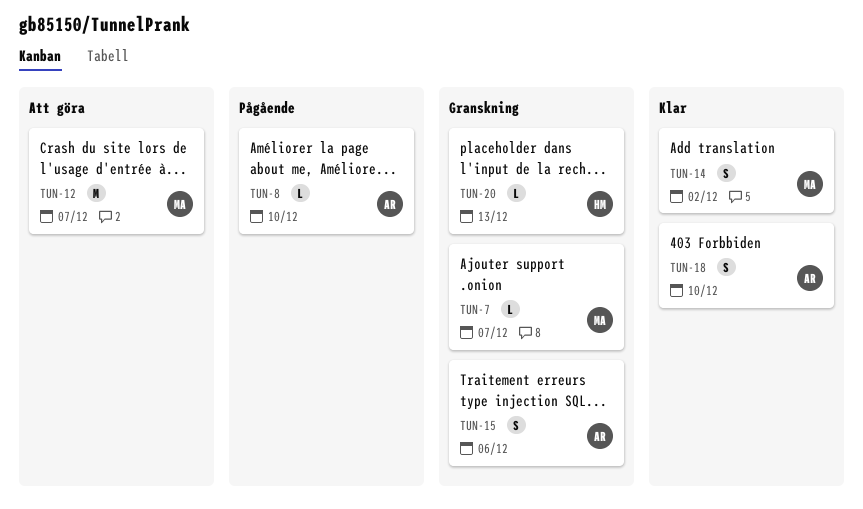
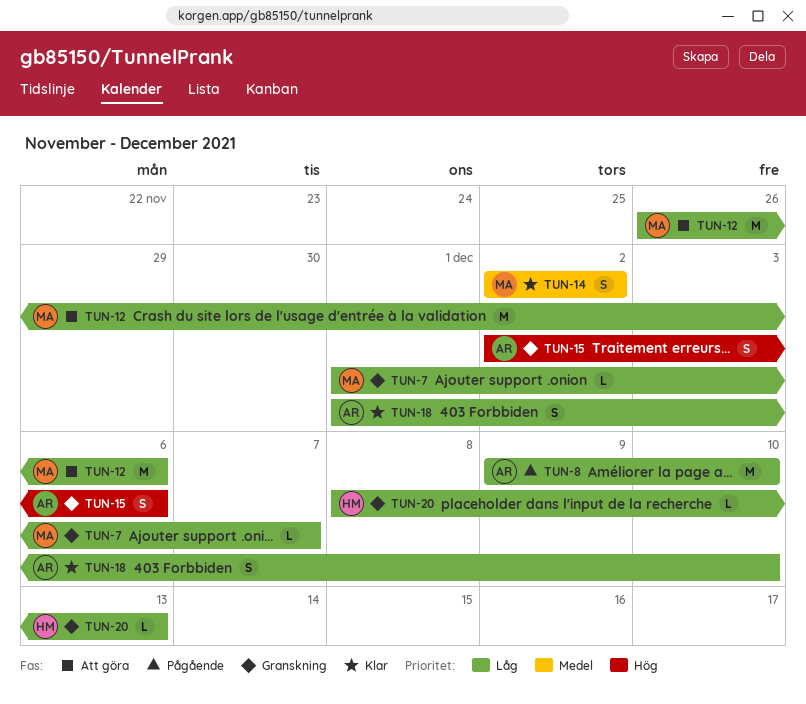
TUN-8, estimate: L -> M
TUN-12, due: Dec 7 -> Dec 6

